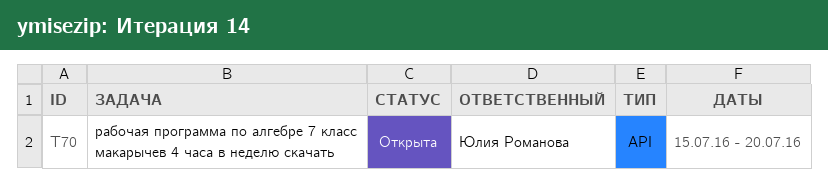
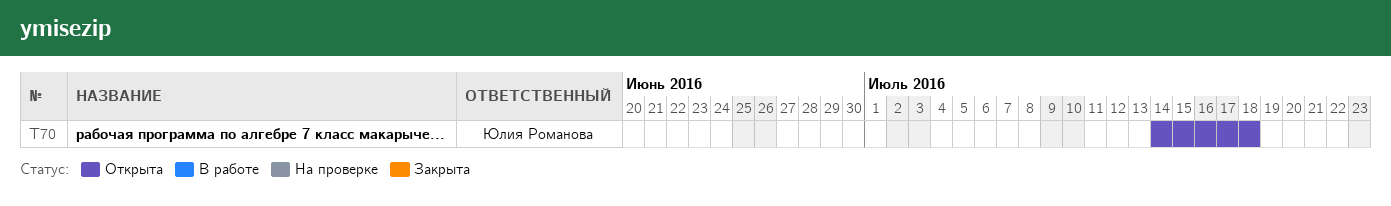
T70, start: Jul 15 -> Jul 14
T70, due: Jul 20 -> Jul 18

